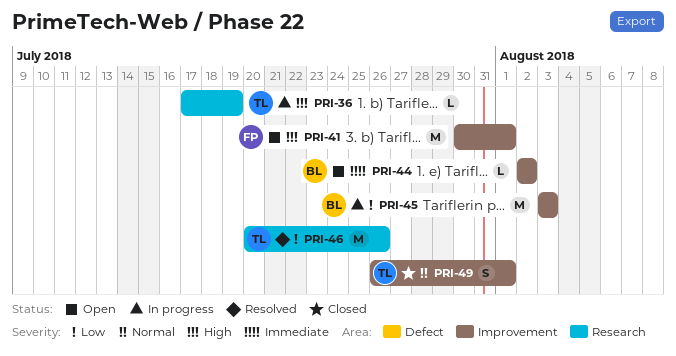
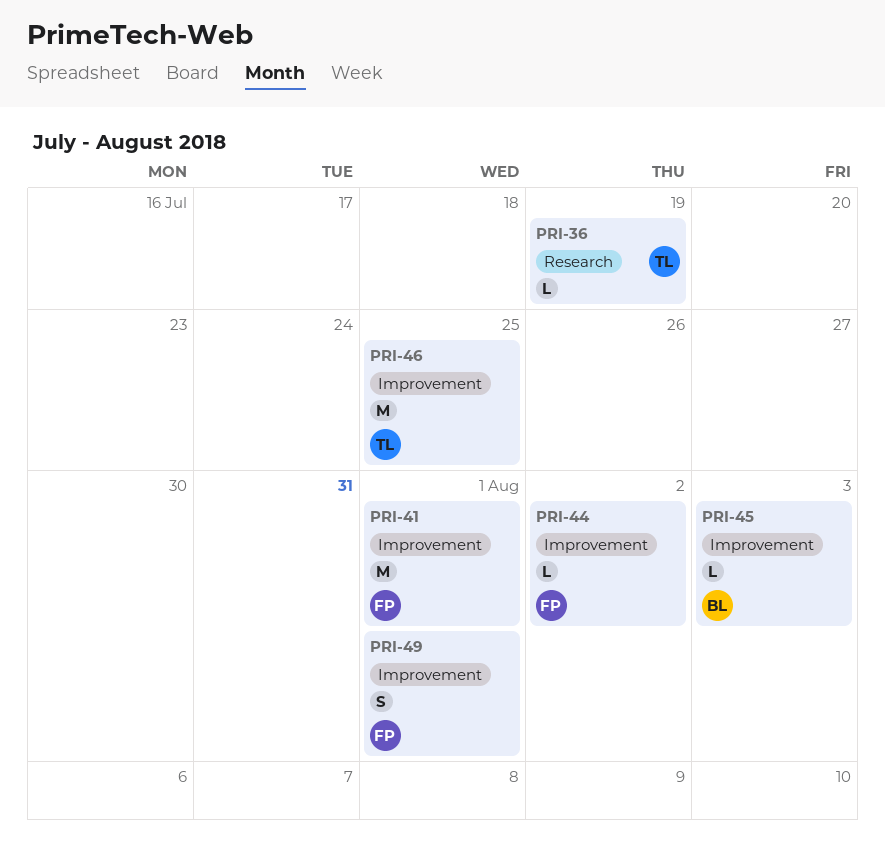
PRI-44, owner: BL -> FP
PRI-45, estimate: M -> L
PRI-46, label: Research -> Improvement
PRI-46, due: Jul 26 -> Jul 25
PRI-49, owner: TL -> FP

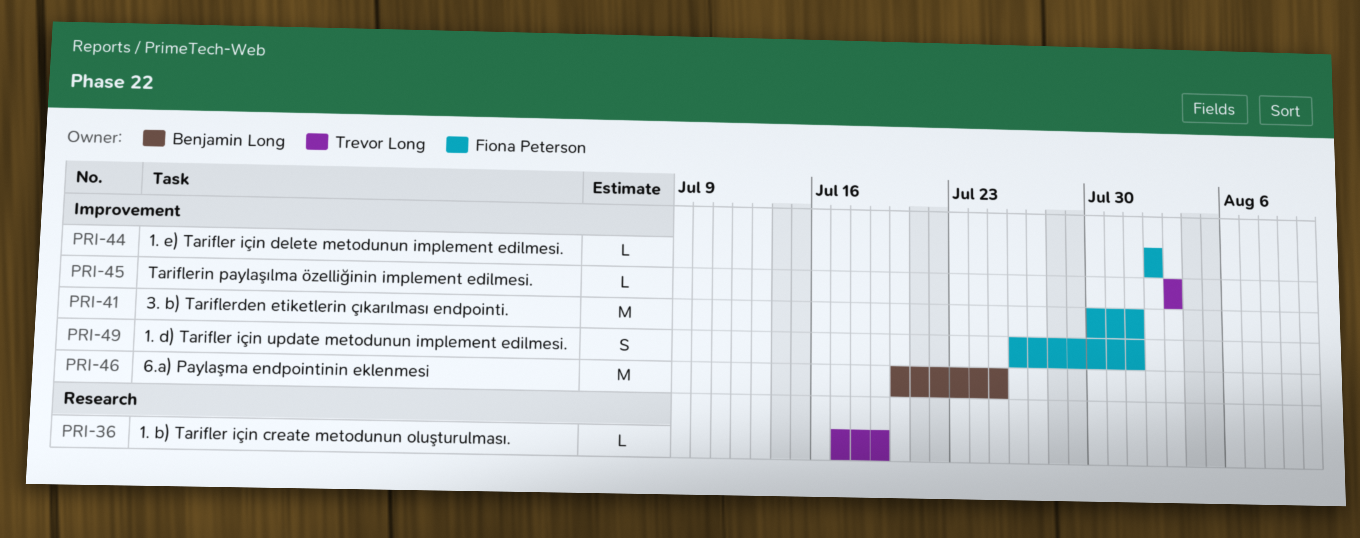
PRI-45, owner: Benjamin Long -> Trevor Long
PRI-46, owner: Trevor Long -> Benjamin Long

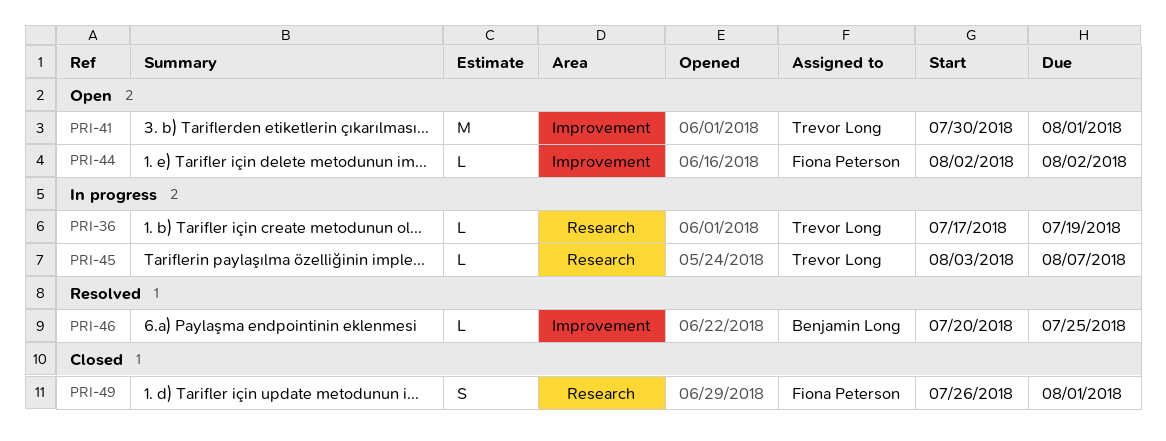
PRI-41, owner: Fiona Peterson -> Trevor Long
PRI-45, label: Improvement -> Research
PRI-45, due: Aug 3 -> Aug 7
PRI-46, estimate: M -> L
PRI-49, label: Improvement -> Research

